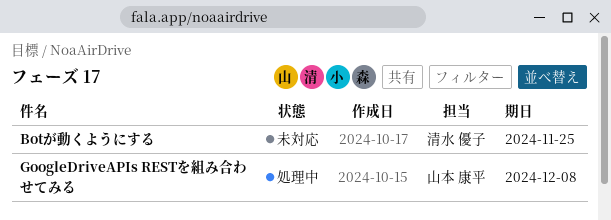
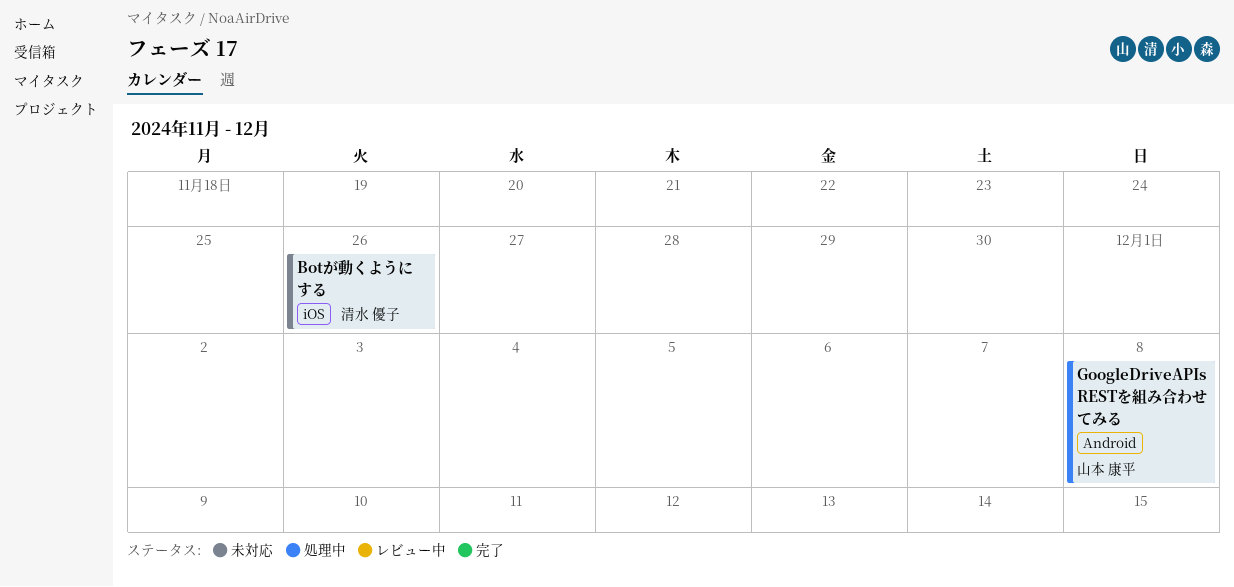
Botが動くようにする, due: Nov 25 -> Nov 26

